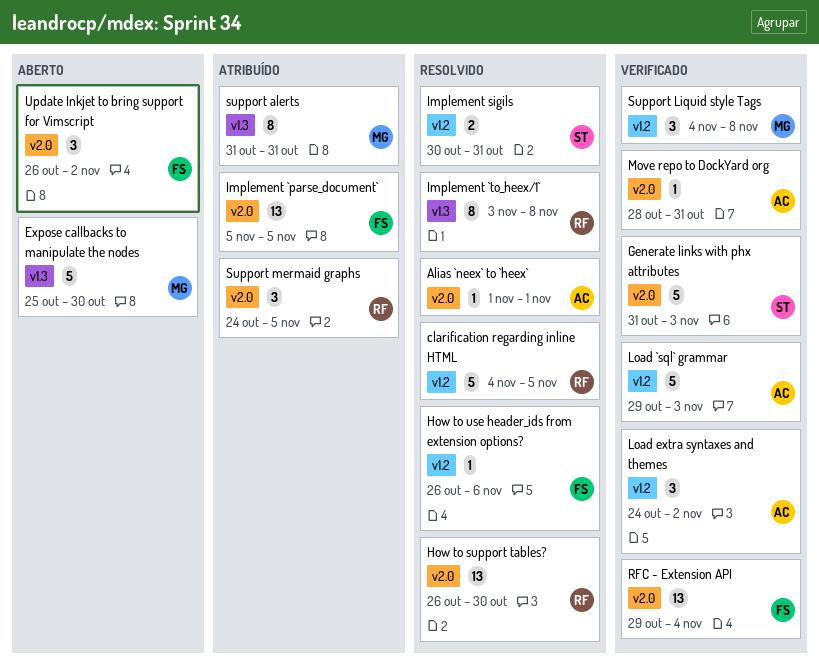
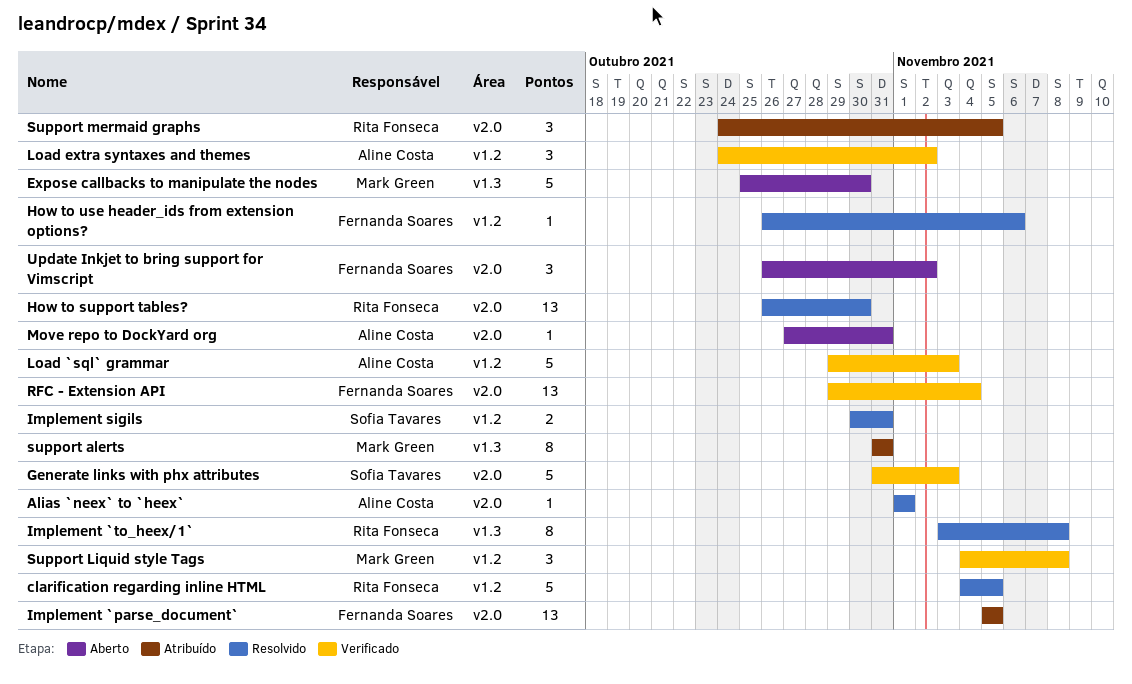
Move repo to DockYard org, status: Verificado -> Aberto
Move repo to DockYard org, start: Oct 28 -> Oct 27

